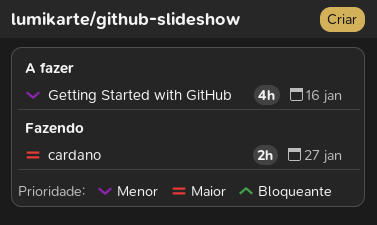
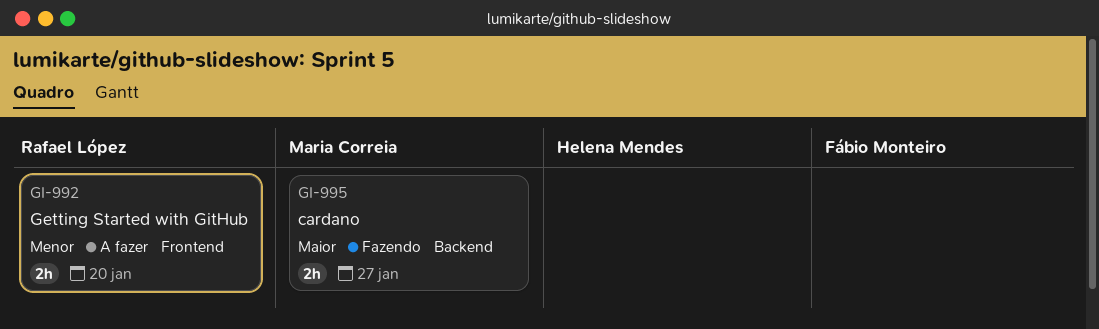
Getting Started with GitHub, estimate: 4h -> 2h
Getting Started with GitHub, due: Jan 16 -> Jan 20

